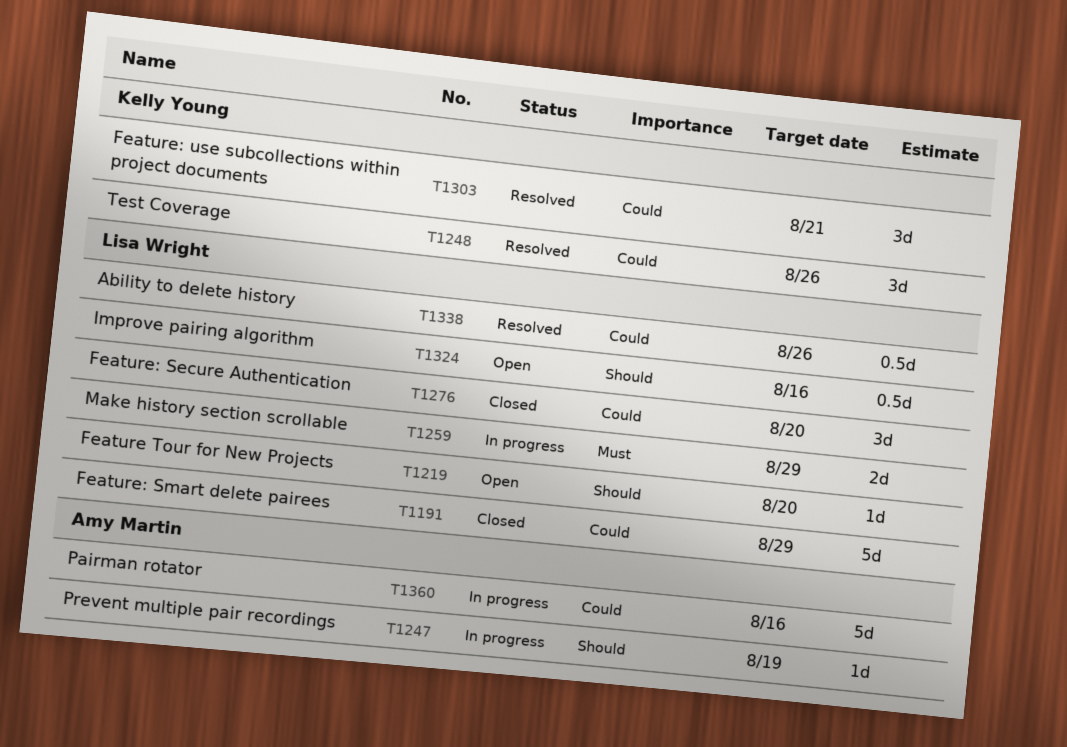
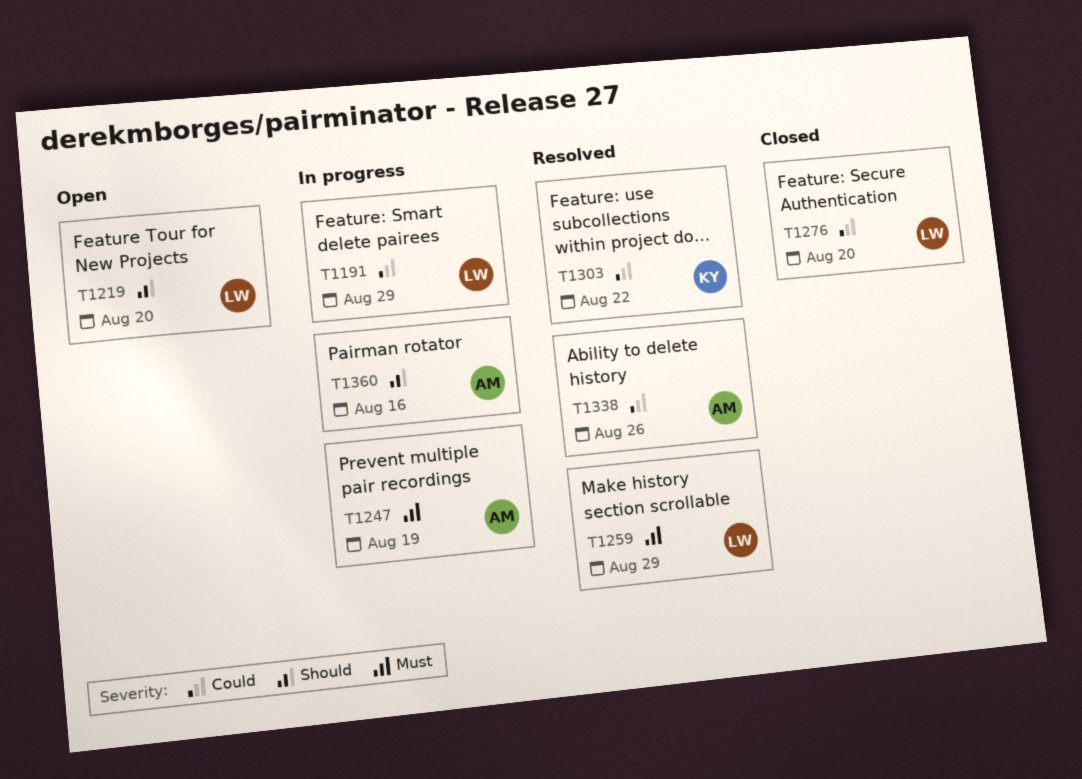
T1191, status: Closed -> In progress
T1247, priority: Should -> Must
T1248: present -> none
T1259, status: In progress -> Resolved
T1303, due: Aug 21 -> Aug 22
T1324: present -> none
T1338, owner: Lisa Wright -> Amy Martin
T1360, priority: Could -> Should

